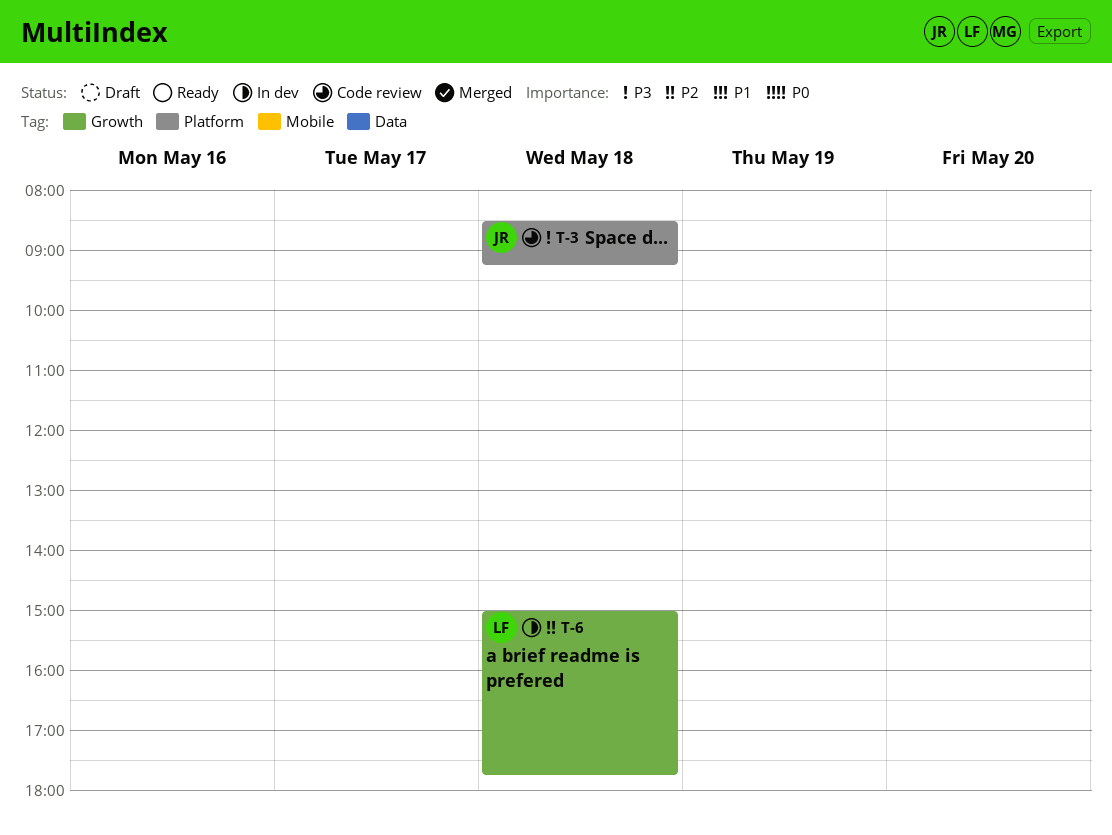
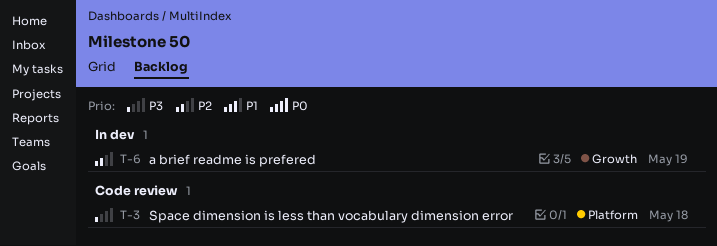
T-6, day: May 18 -> May 19

